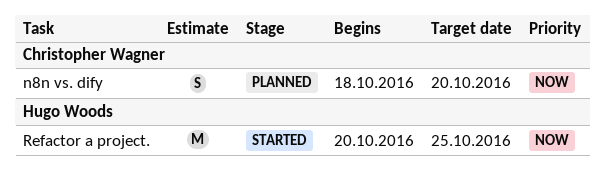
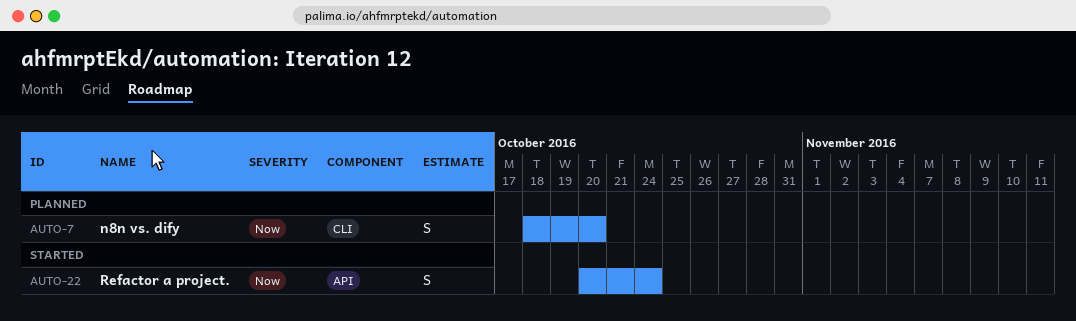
Refactor a project., estimate: M -> S
Refactor a project., due: Oct 25 -> Oct 24

